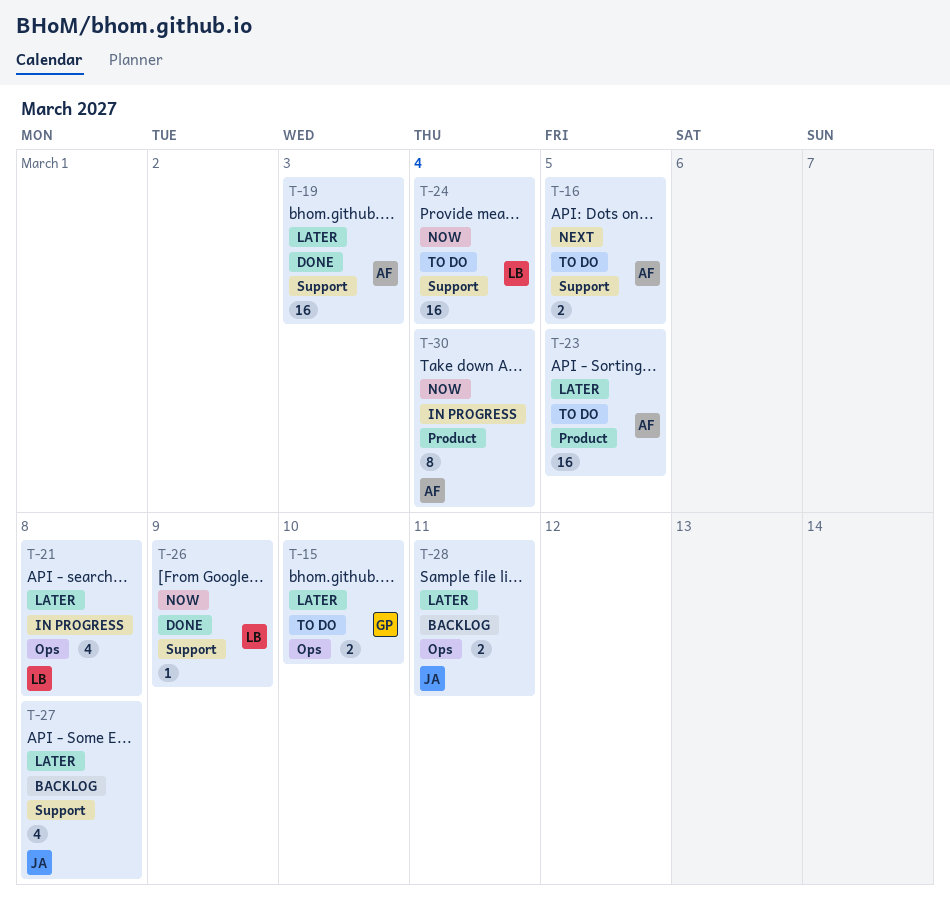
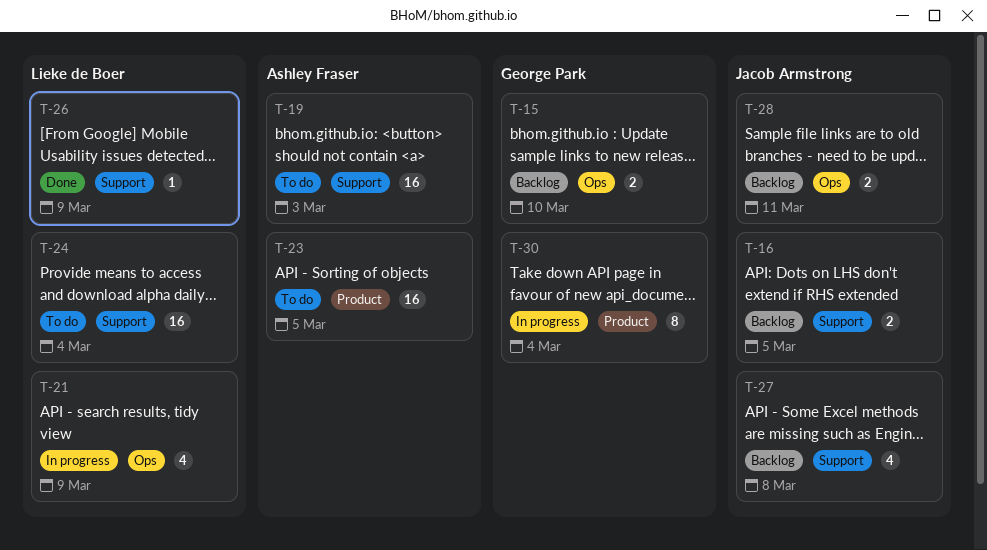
T-15, status: To do -> Backlog
T-16, status: To do -> Backlog
T-16, owner: Ashley Fraser -> Jacob Armstrong
T-19, status: Done -> To do
T-21, due: Mar 8 -> Mar 9
T-30, owner: Ashley Fraser -> George Park

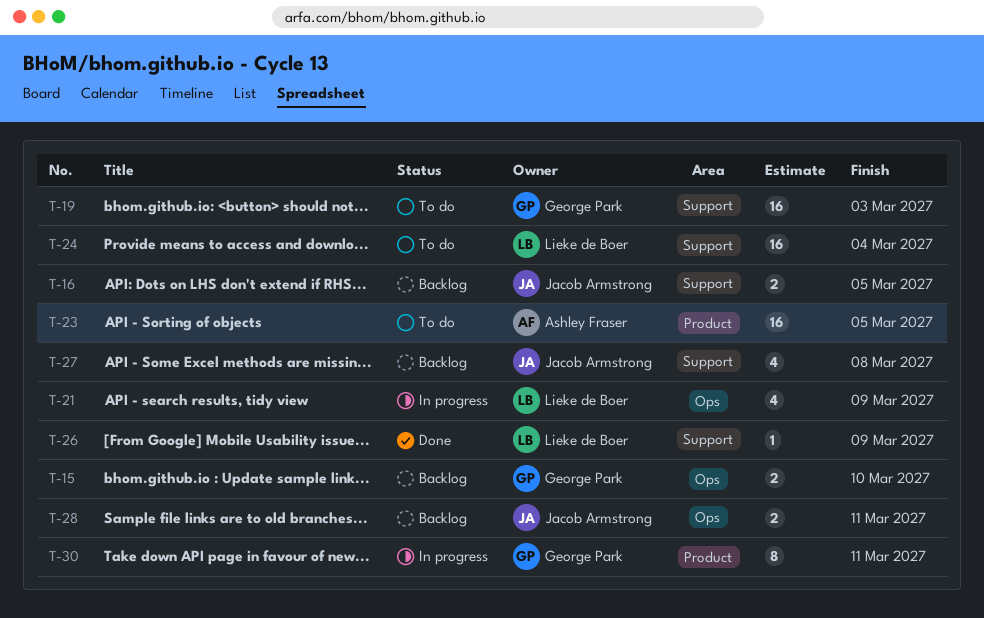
T-19, owner: Ashley Fraser -> George Park
T-30, due: Mar 4 -> Mar 11

